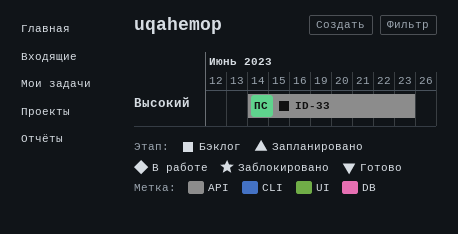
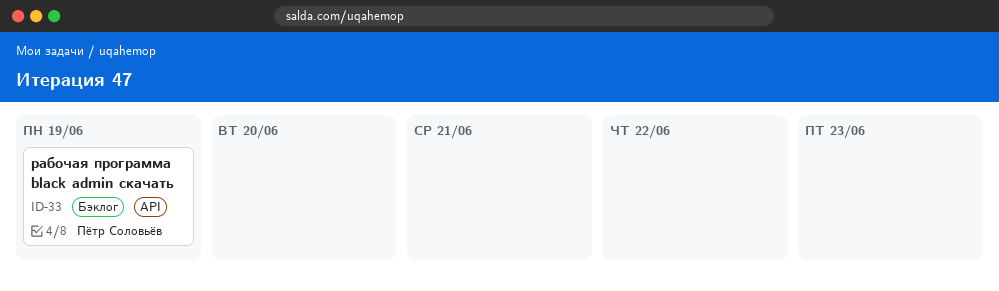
ID-33, due: Jun 23 -> Jun 19

